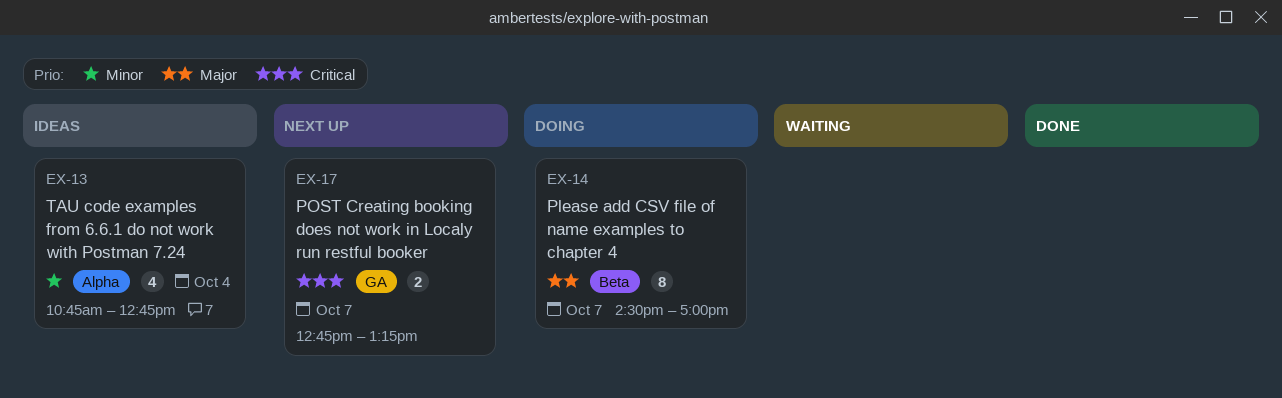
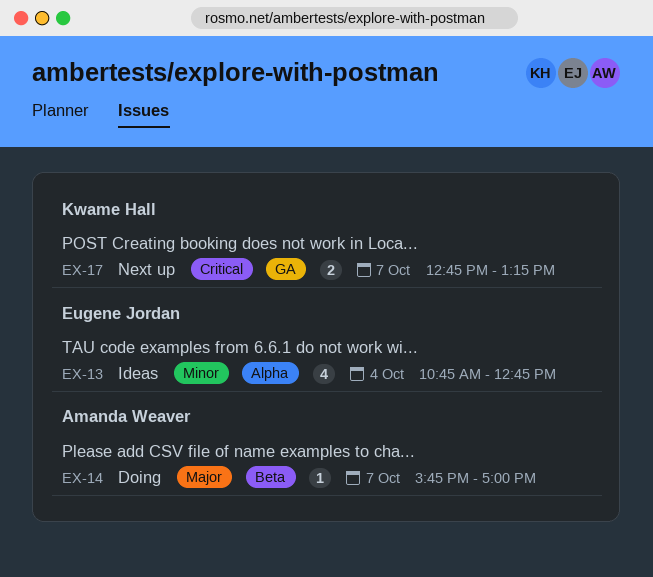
EX-14, estimate: 8 -> 1
EX-14, begins: 14:30 -> 15:45

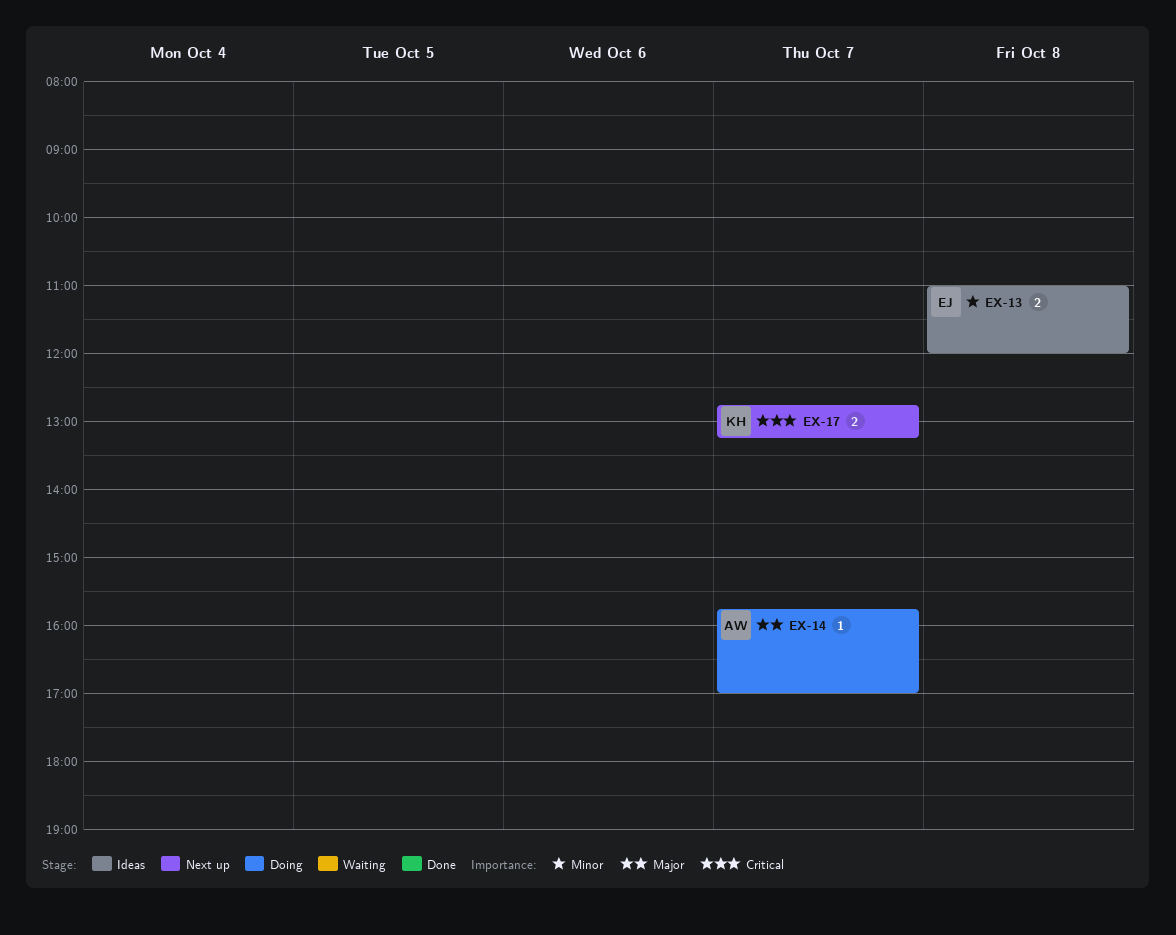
EX-13, estimate: 4 -> 2
EX-13, day: Oct 4 -> Oct 8
EX-13, begins: 10:45 -> 11:00
EX-13, ends: 12:45 -> 12:00

